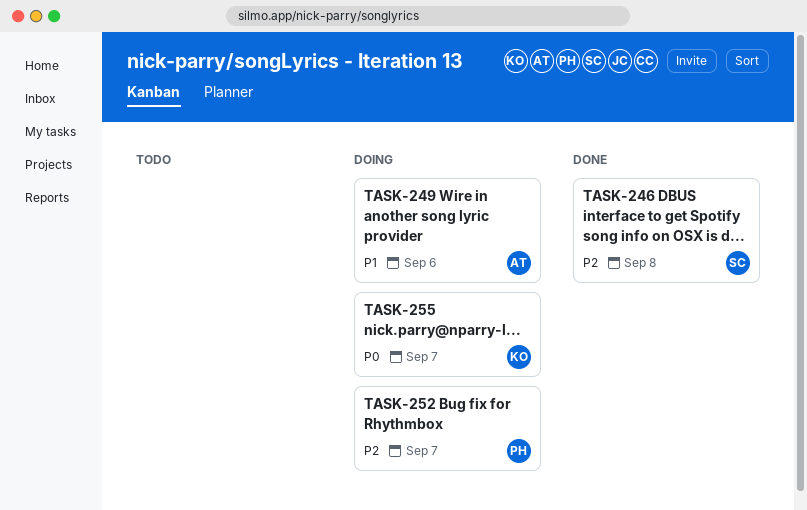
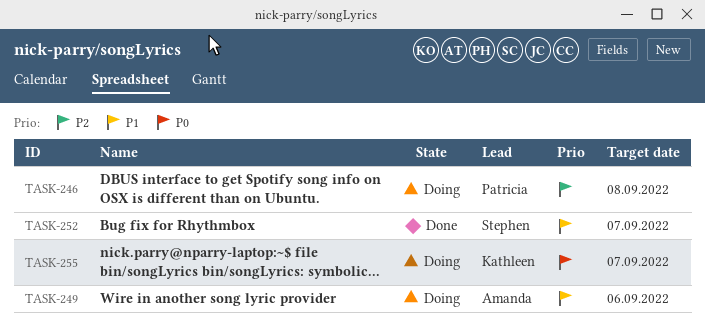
TASK-246, status: Done -> Doing
TASK-246, owner: Stephen -> Patricia
TASK-252, status: Doing -> Done
TASK-252, owner: Patricia -> Stephen
TASK-252, priority: P2 -> P1

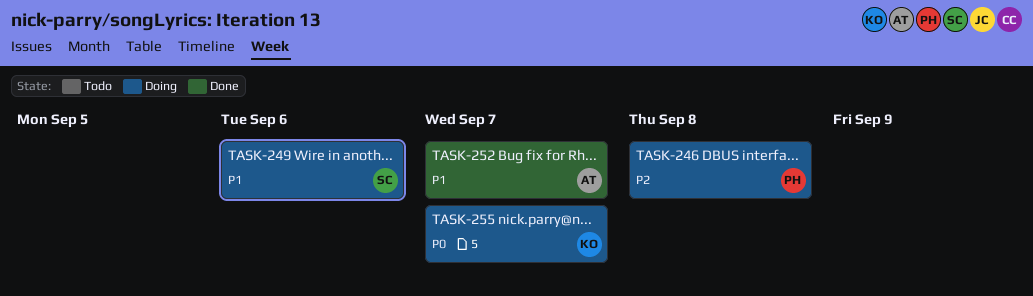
TASK-249, owner: Amanda -> Stephen
TASK-252, owner: Stephen -> Amanda

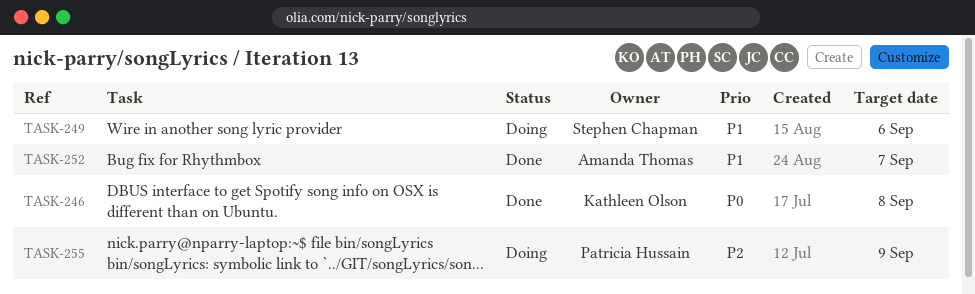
TASK-246, status: Doing -> Done
TASK-246, owner: Patricia Hussain -> Kathleen Olson
TASK-246, priority: P2 -> P0
TASK-255, owner: Kathleen Olson -> Patricia Hussain
TASK-255, priority: P0 -> P2
TASK-255, due: Sep 7 -> Sep 9

